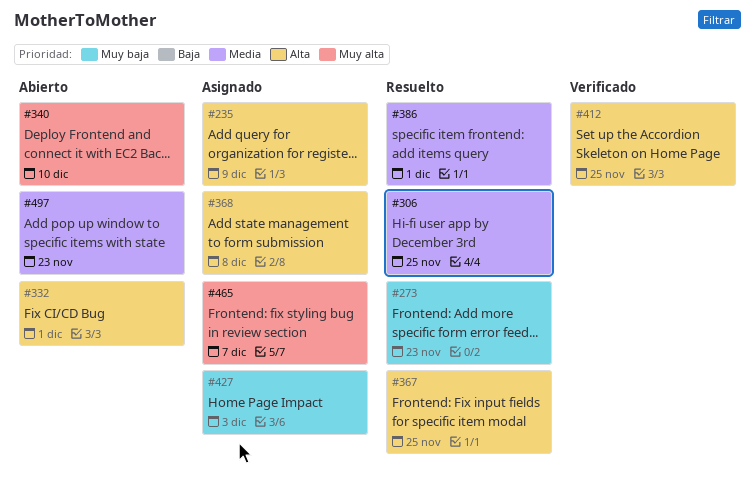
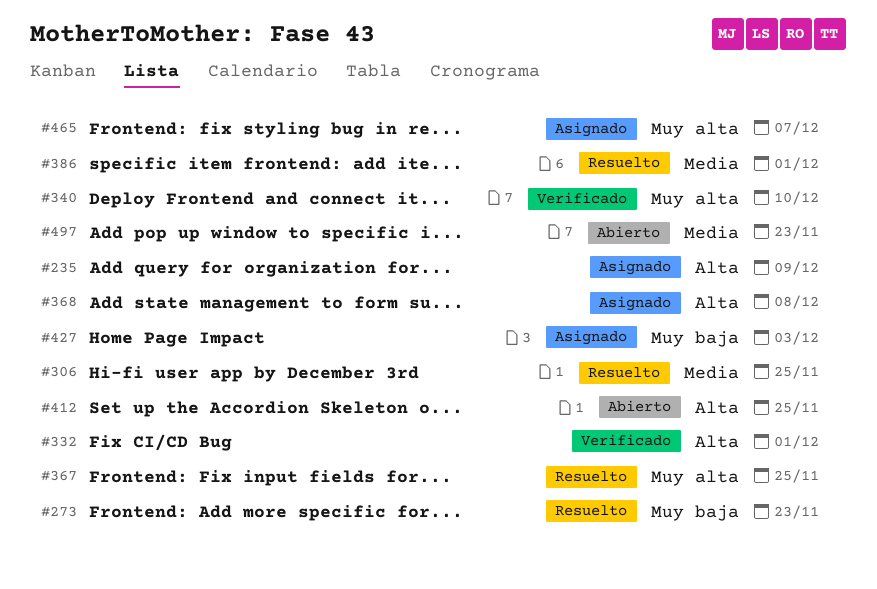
#332, status: Abierto -> Verificado
#340, status: Abierto -> Verificado
#367, priority: Alta -> Muy alta
#412, status: Verificado -> Abierto

